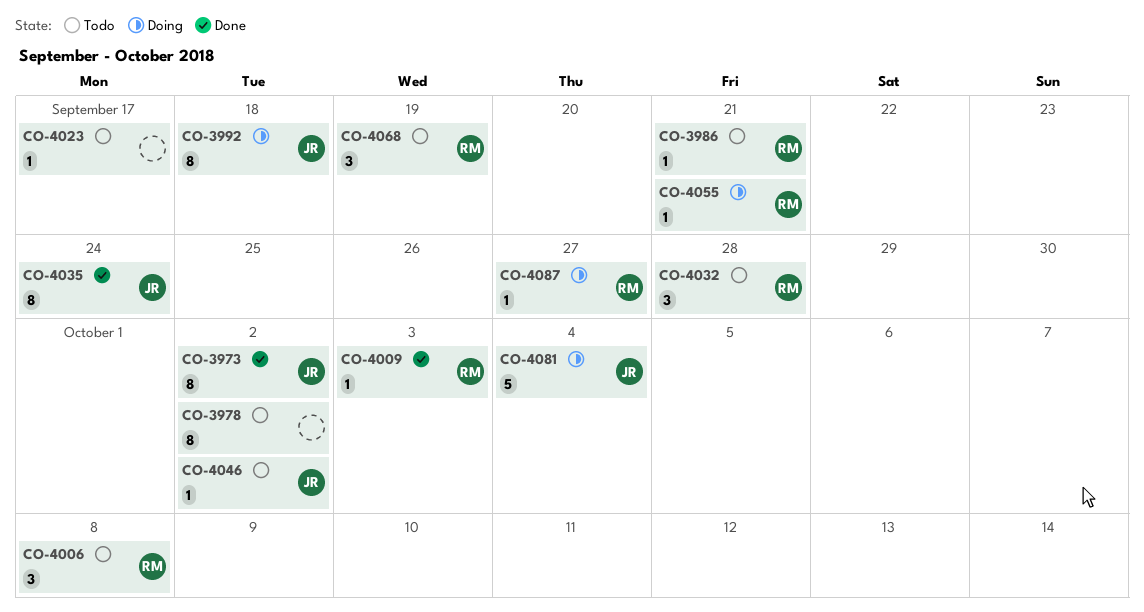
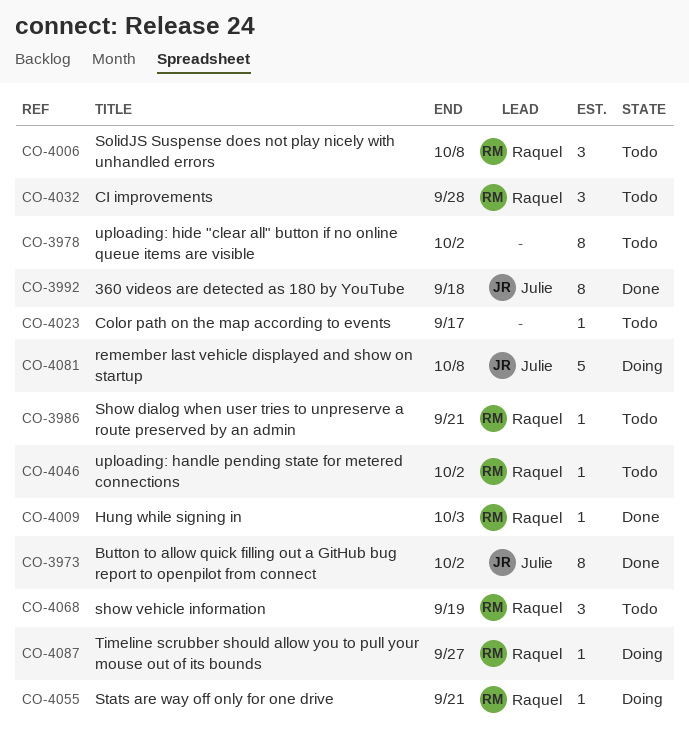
CO-3992, status: Doing -> Done
CO-4035: present -> none
CO-4046, owner: Julie -> Raquel
CO-4081, due: Oct 4 -> Oct 8

